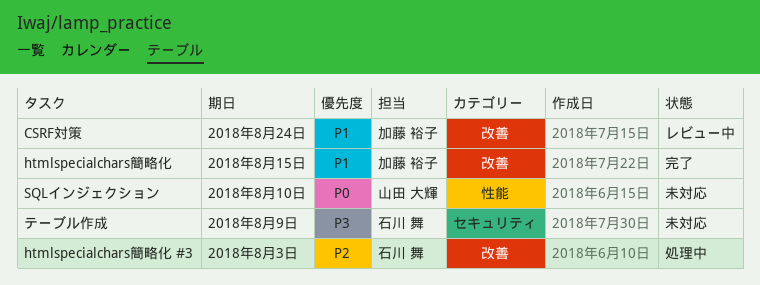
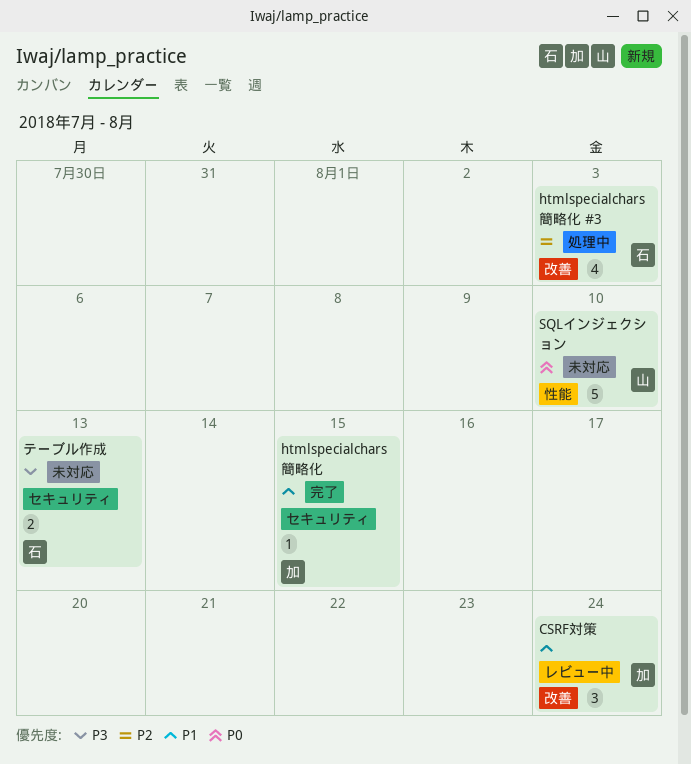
htmlspecialchars簡略化, label: 改善 -> セキュリティ
テーブル作成, due: Aug 9 -> Aug 13

